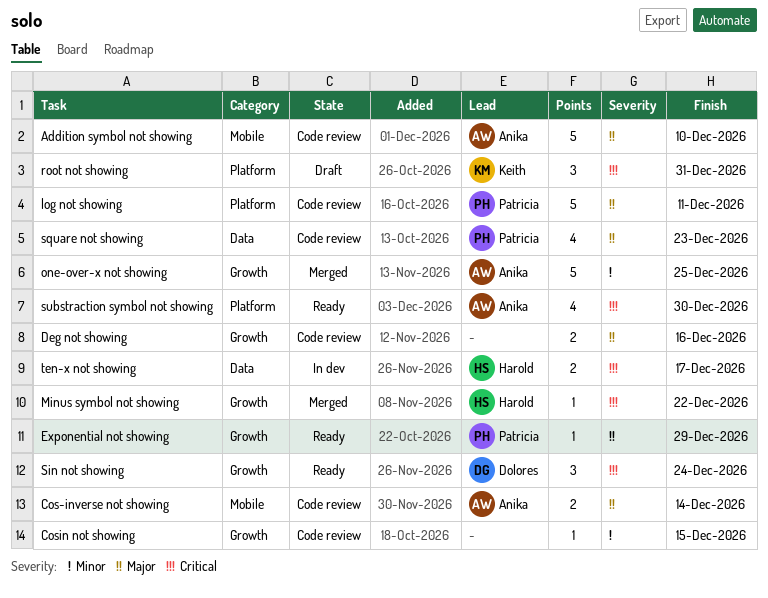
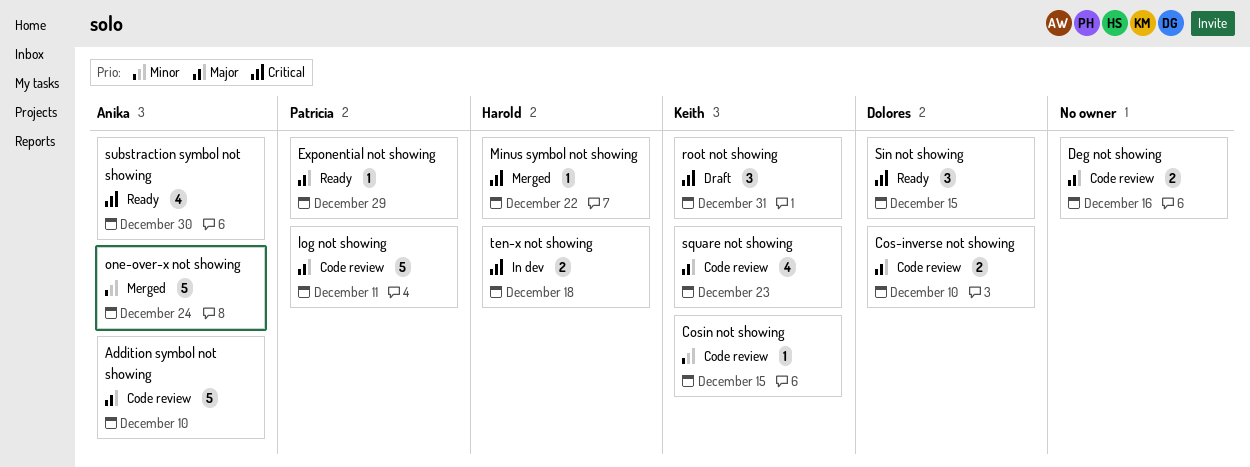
Cos-inverse not showing, owner: Anika -> Dolores
Cos-inverse not showing, due: Dec 14 -> Dec 10
Cosin not showing, owner: none -> Keith
one-over-x not showing, due: Dec 25 -> Dec 24
Sin not showing, due: Dec 24 -> Dec 15
square not showing, owner: Patricia -> Keith
ten-x not showing, due: Dec 17 -> Dec 18

